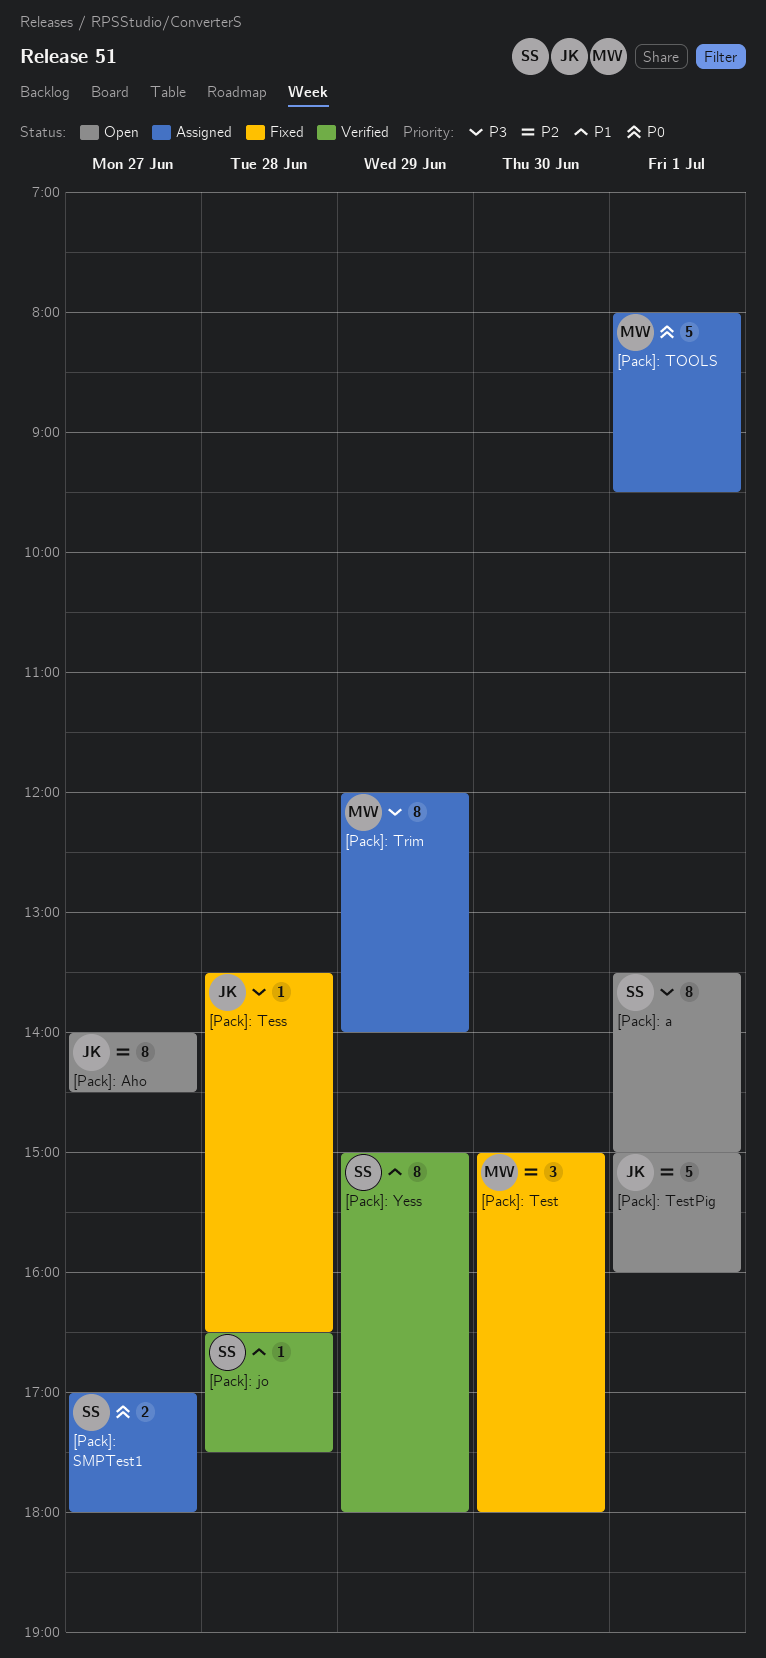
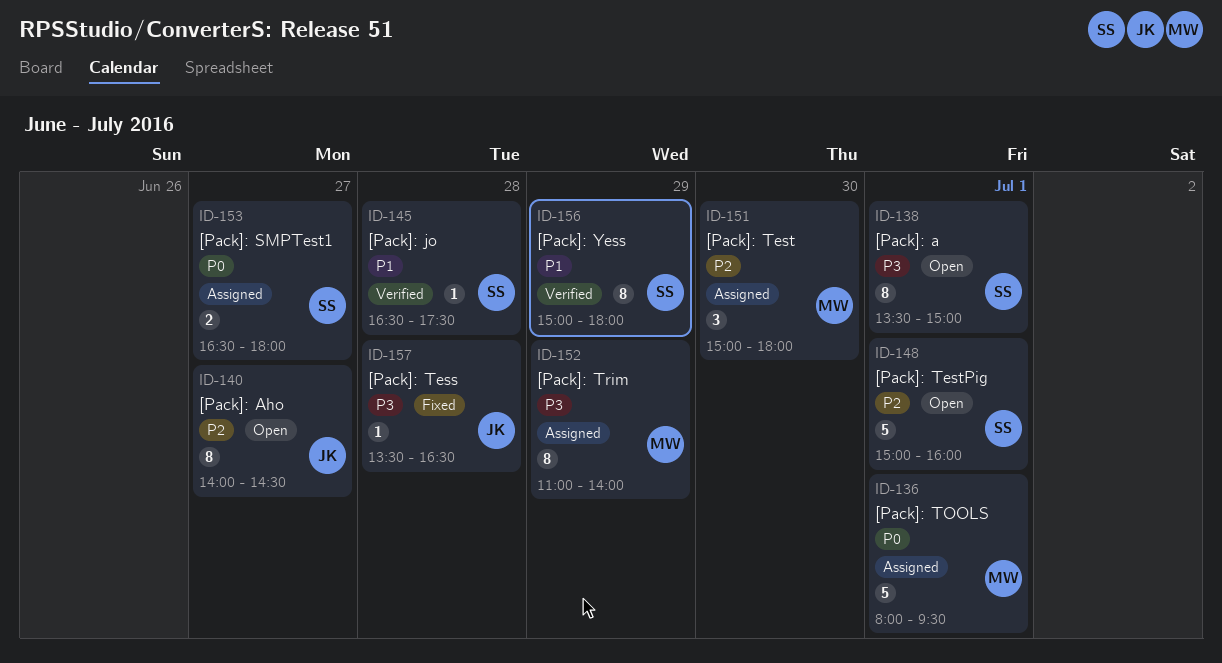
[Pack]: SMPTest1, begins: 17:00 -> 16:30
[Pack]: Test, status: Fixed -> Assigned
[Pack]: TestPig, owner: JK -> SS
[Pack]: Trim, begins: 12:00 -> 11:00

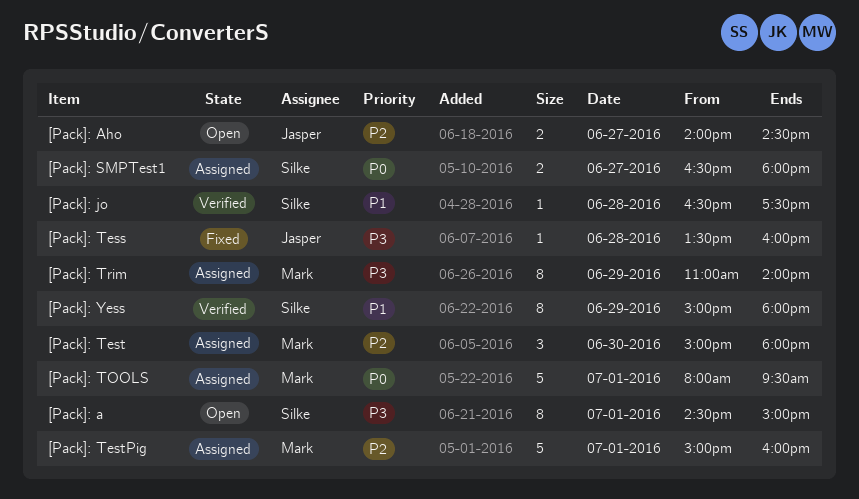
[Pack]: a, begins: 13:30 -> 14:30
[Pack]: Aho, estimate: 8 -> 2
[Pack]: Tess, ends: 16:30 -> 16:00
[Pack]: TestPig, status: Open -> Assigned
[Pack]: TestPig, owner: Silke -> Mark

